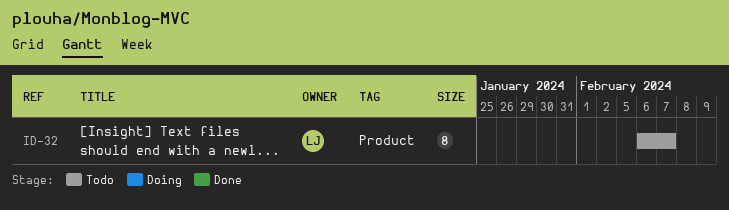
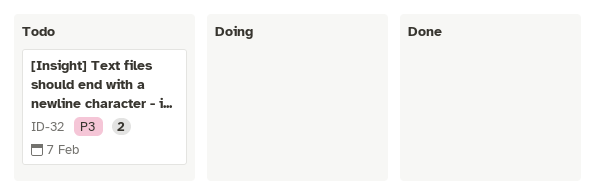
ID-32, estimate: 8 -> 2

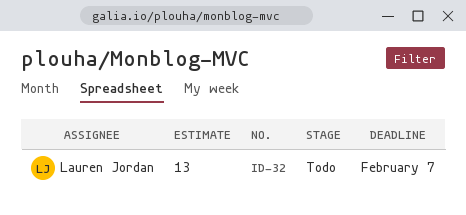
ID-32, estimate: 2 -> 13

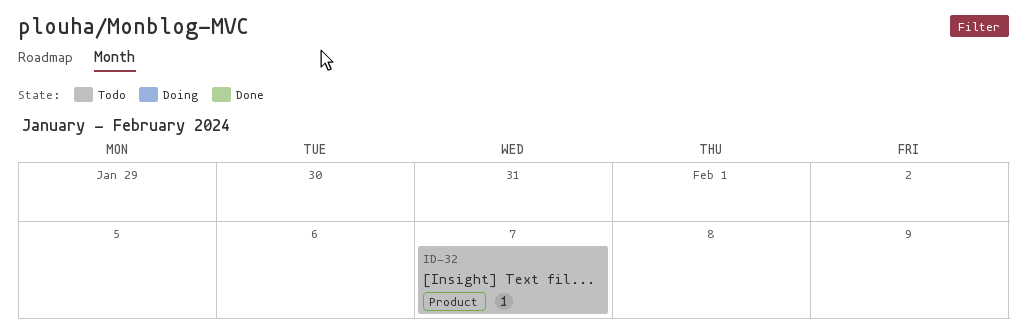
ID-32, estimate: 13 -> 1

